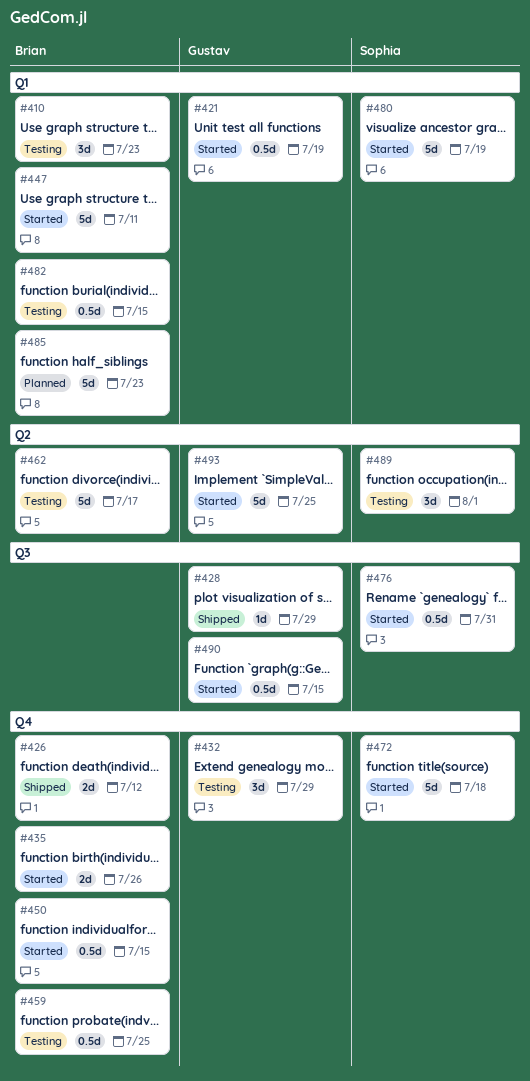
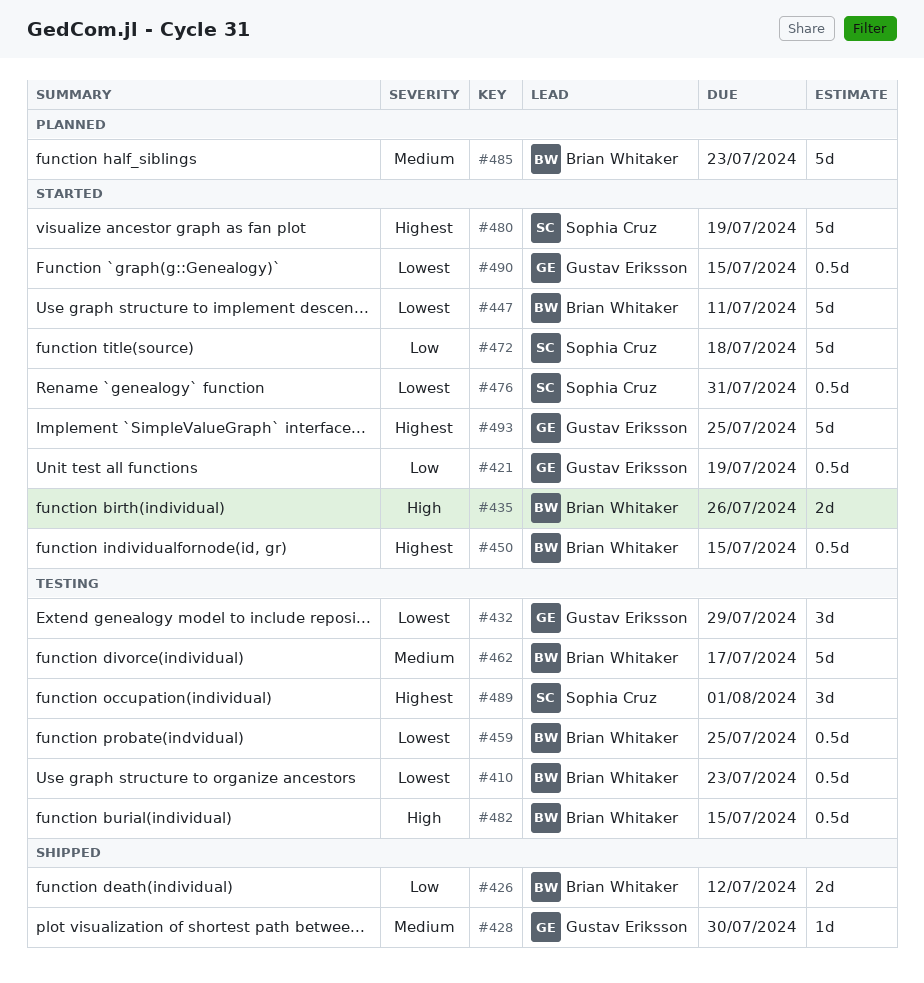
#410, estimate: 3d -> 0.5d
#428, due: Jul 29 -> Jul 30

